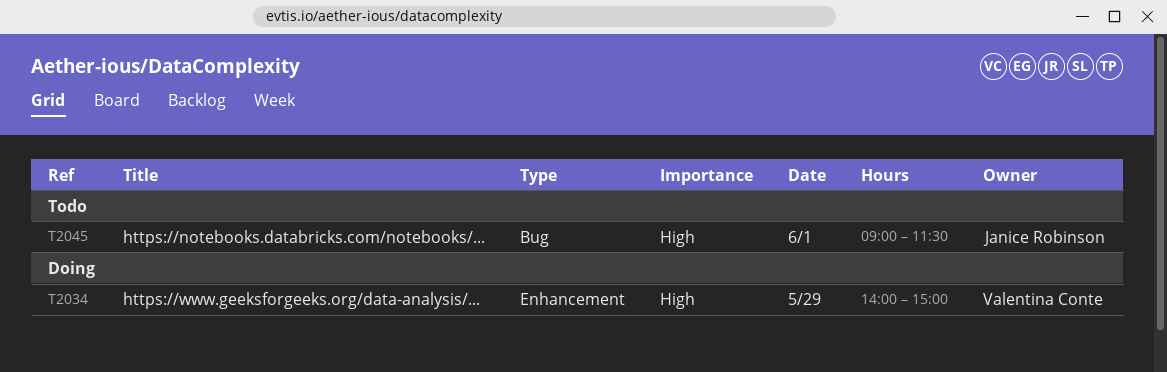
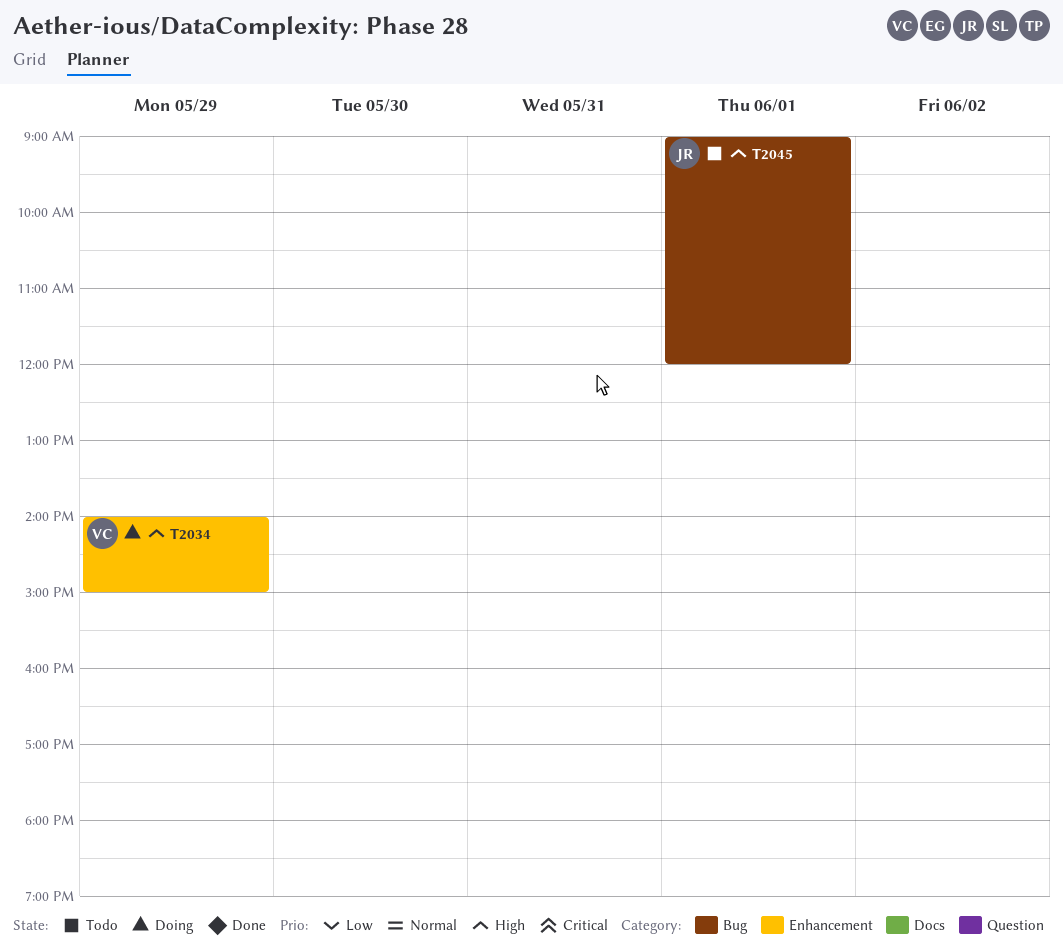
T2045, ends: 11:30 -> 12:00

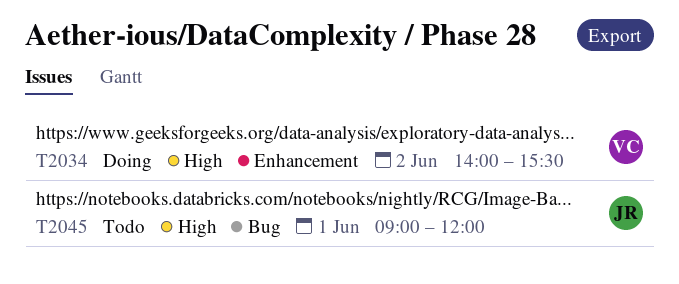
T2034, day: May 29 -> Jun 2
T2034, ends: 15:00 -> 15:30

